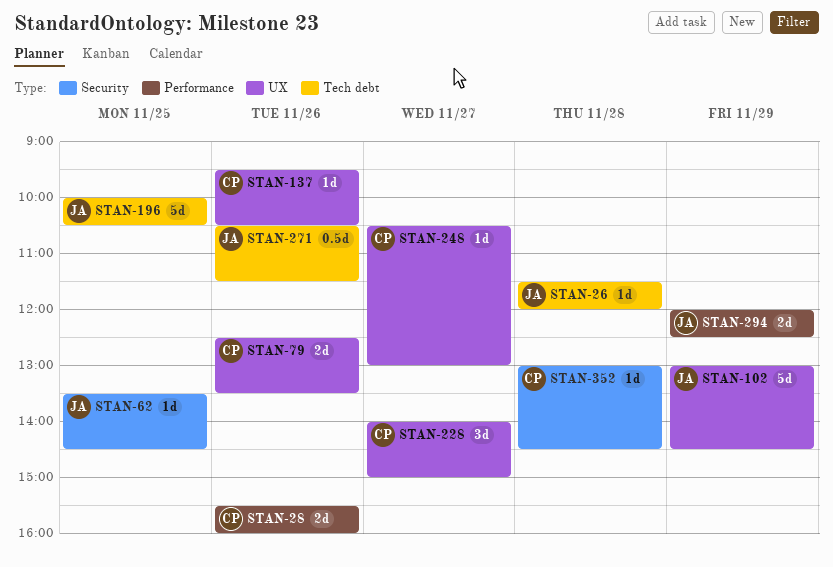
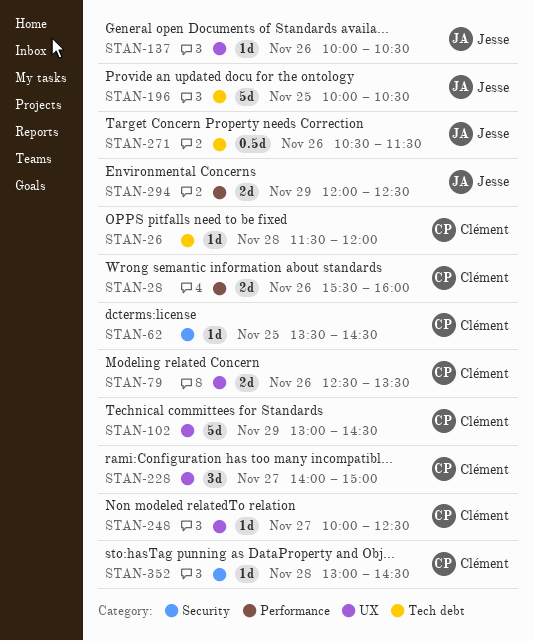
STAN-26, owner: Jesse -> Clément
STAN-62, owner: Jesse -> Clément
STAN-102, owner: Jesse -> Clément
STAN-137, owner: Clément -> Jesse
STAN-137, begins: 09:30 -> 10:00
STAN-248, begins: 10:30 -> 10:00
STAN-248, ends: 13:00 -> 12:30

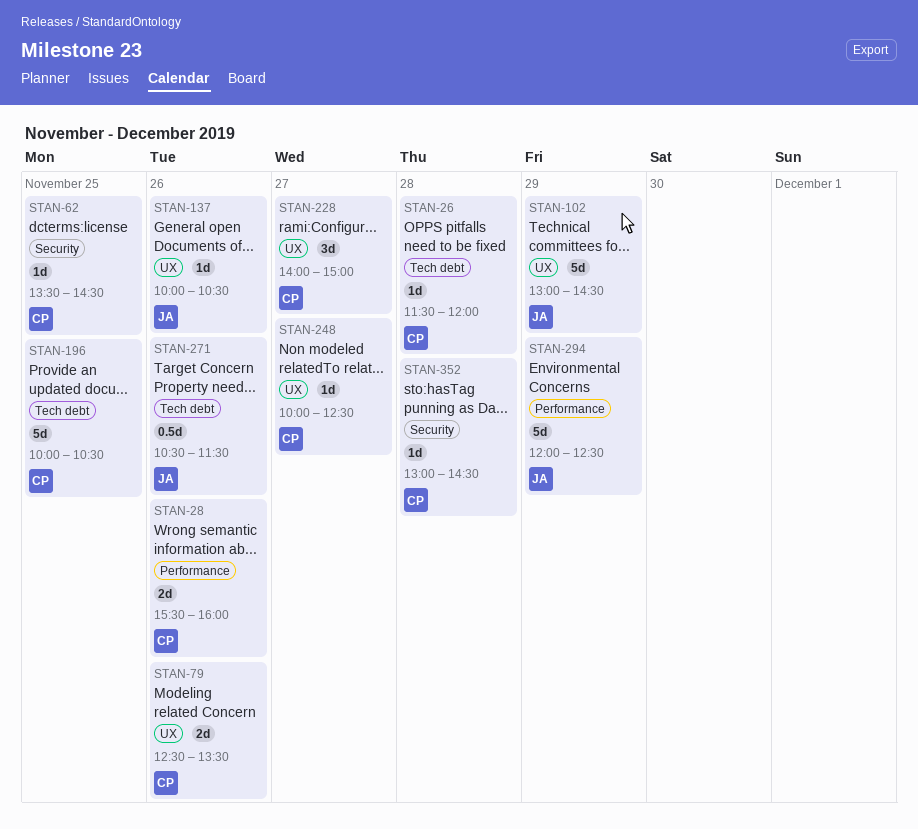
STAN-102, owner: Clément -> Jesse
STAN-196, owner: Jesse -> Clément
STAN-294, estimate: 2d -> 5d

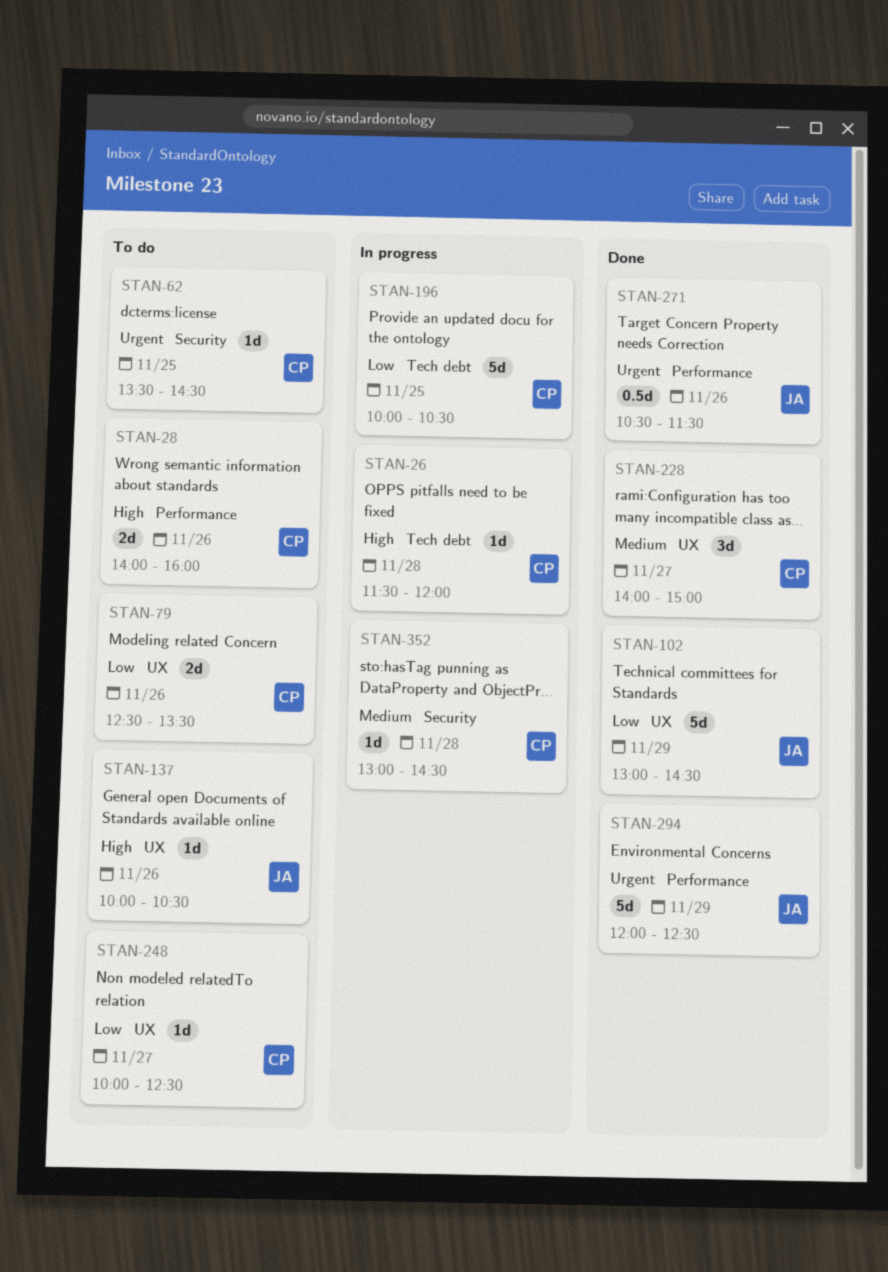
STAN-28, begins: 15:30 -> 14:00
STAN-271, label: Tech debt -> Performance

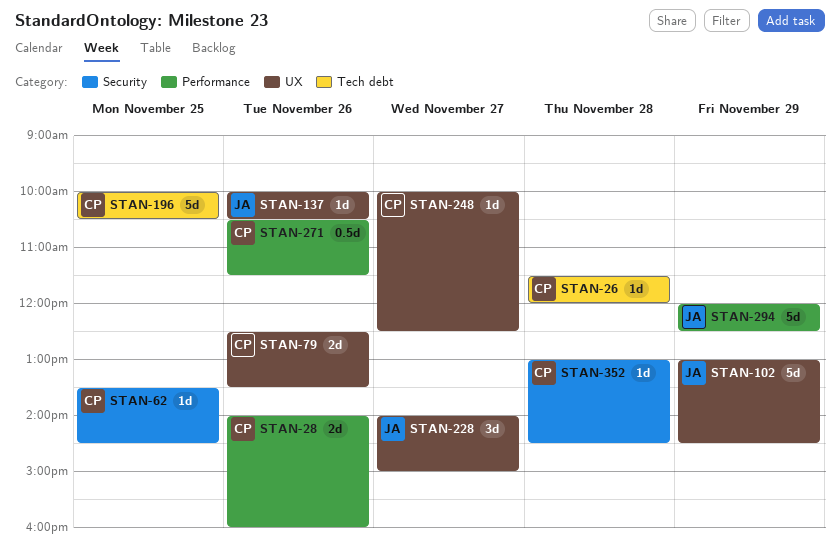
STAN-228, owner: CP -> JA
STAN-271, owner: JA -> CP

